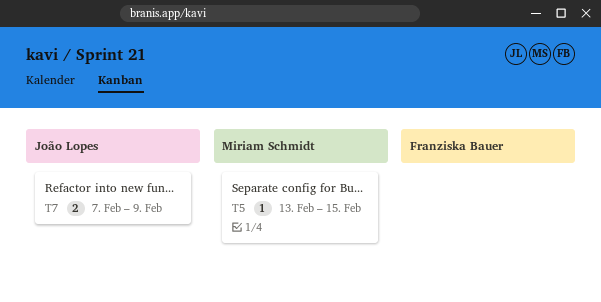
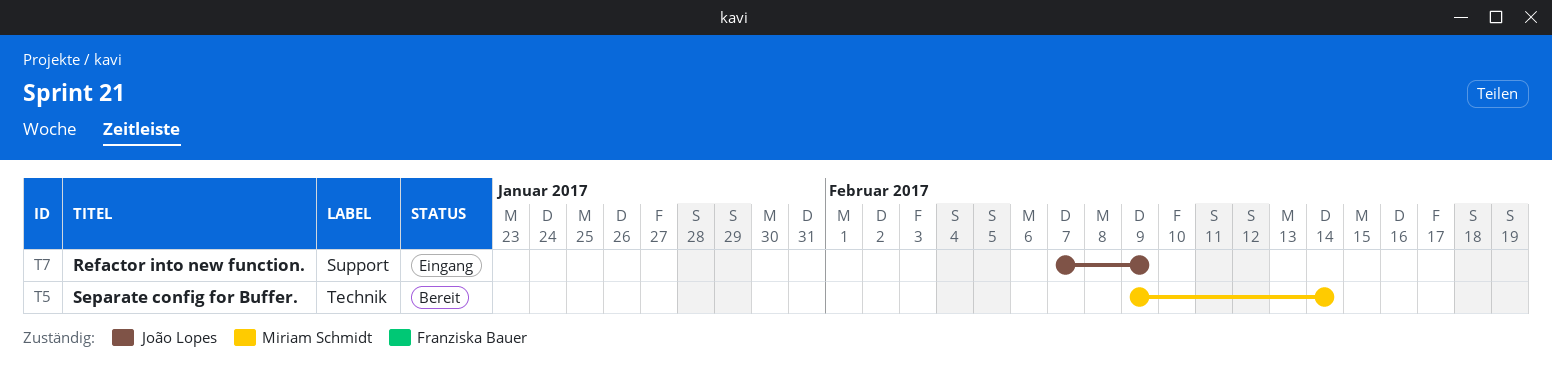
T5, start: Feb 13 -> Feb 9
T5, due: Feb 15 -> Feb 14

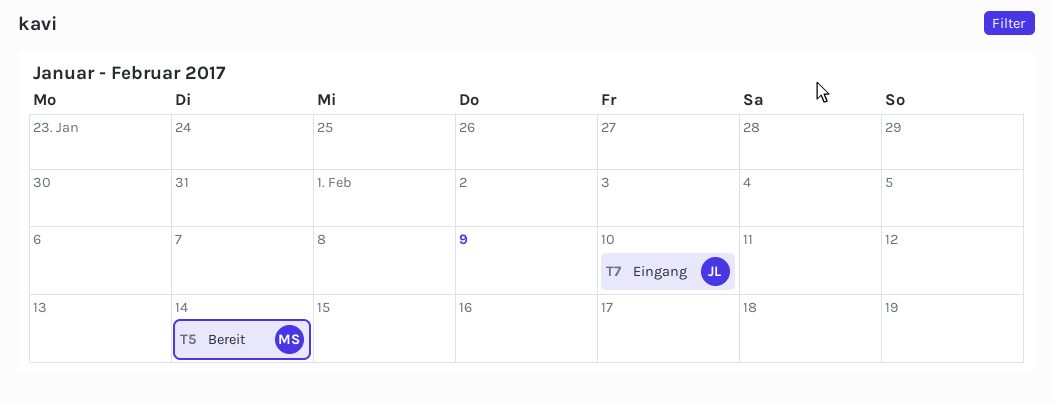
T7, due: Feb 9 -> Feb 10

